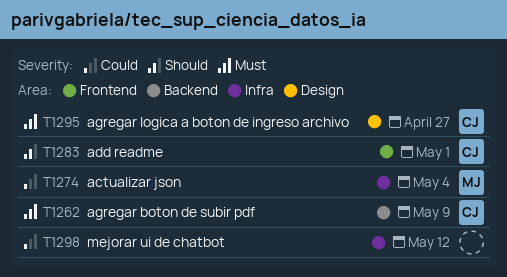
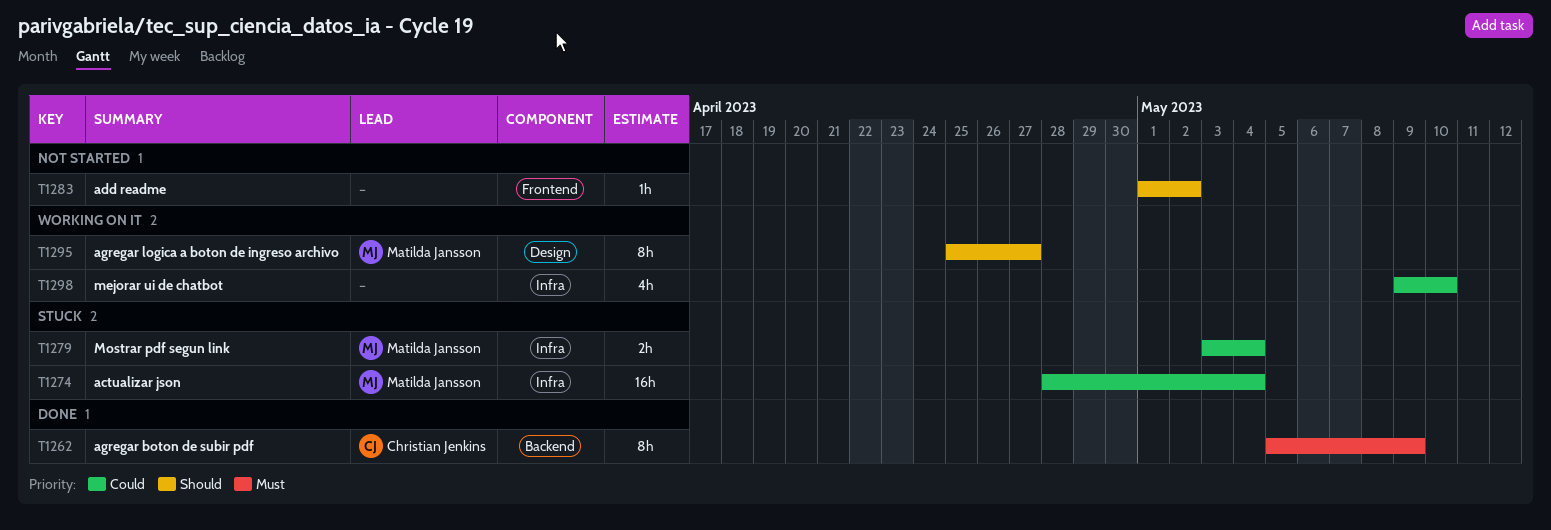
T1279: none -> present
T1283, owner: Christian Jenkins -> none
T1283, due: May 1 -> May 2
T1295, owner: Christian Jenkins -> Matilda Jansson
T1295, priority: Must -> Should
T1298, due: May 12 -> May 10

